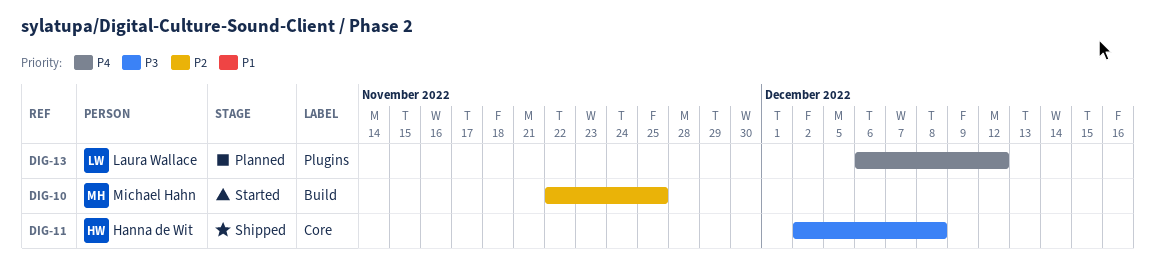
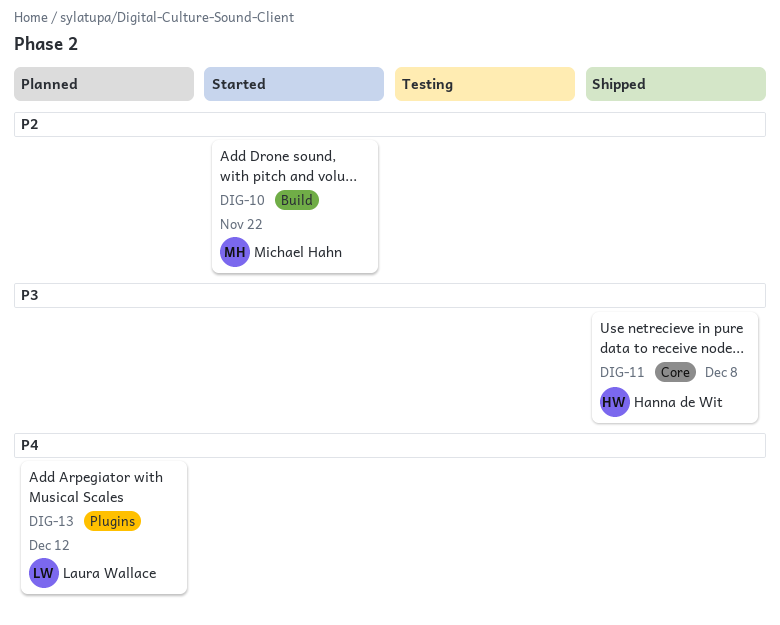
DIG-10, due: Nov 25 -> Nov 22

